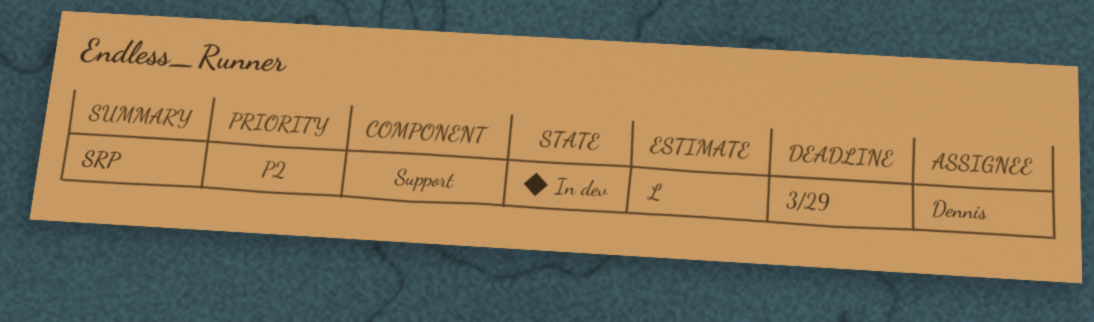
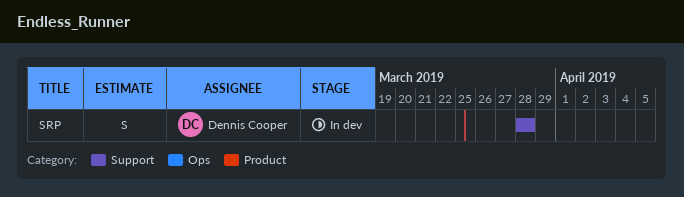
SRP, estimate: L -> S
SRP, due: Mar 29 -> Mar 28

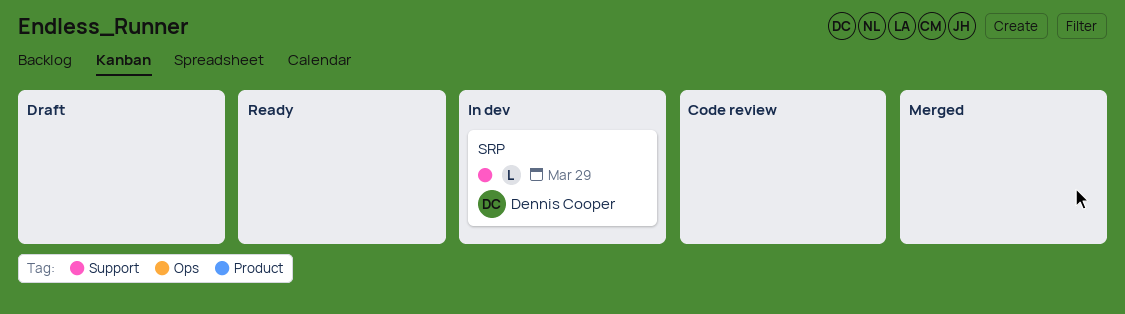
SRP, estimate: S -> L
SRP, due: Mar 28 -> Mar 29

